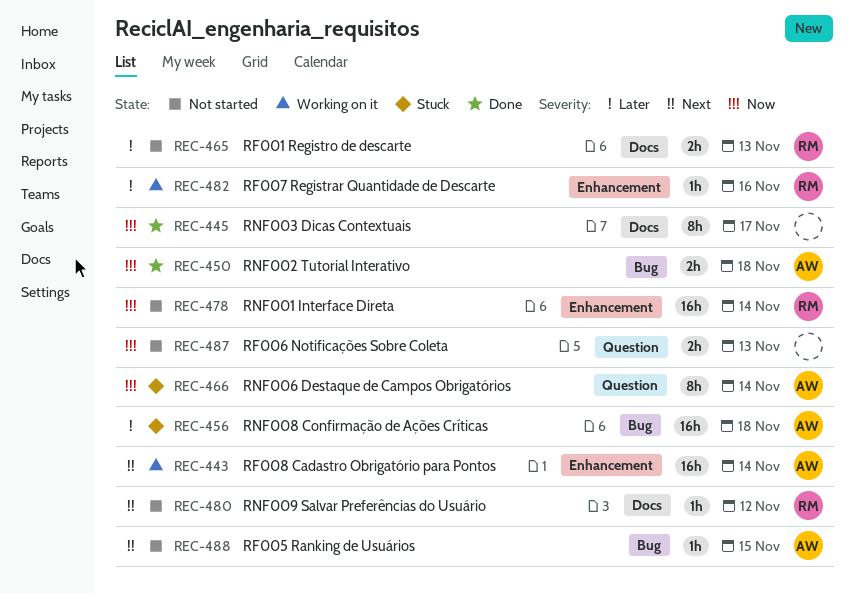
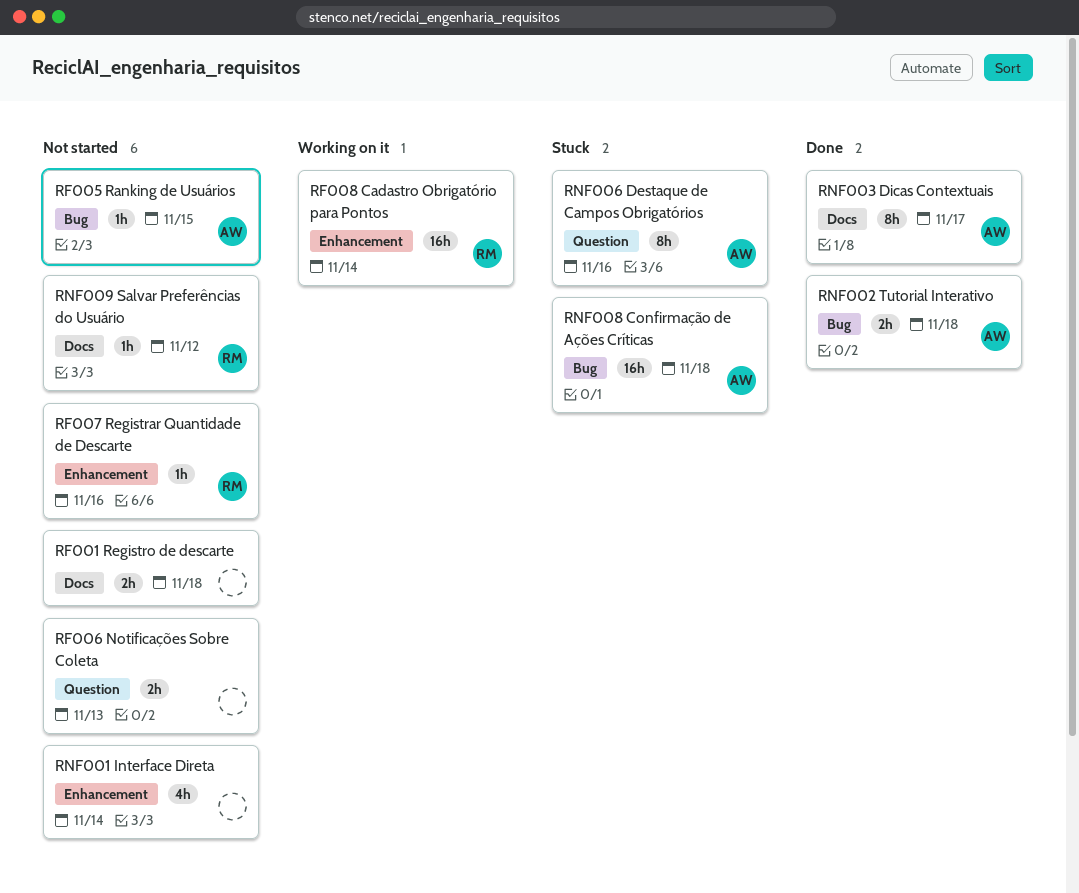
RF001 Registro de descarte, owner: RM -> none
RF001 Registro de descarte, due: Nov 13 -> Nov 18
RF007 Registrar Quantidade de Descarte, status: Working on it -> Not started
RF008 Cadastro Obrigatório para Pontos, owner: AW -> RM
RNF001 Interface Direta, owner: RM -> none
RNF001 Interface Direta, estimate: 16h -> 4h
RNF003 Dicas Contextuais, owner: none -> AW
RNF006 Destaque de Campos Obrigatórios, due: Nov 14 -> Nov 16

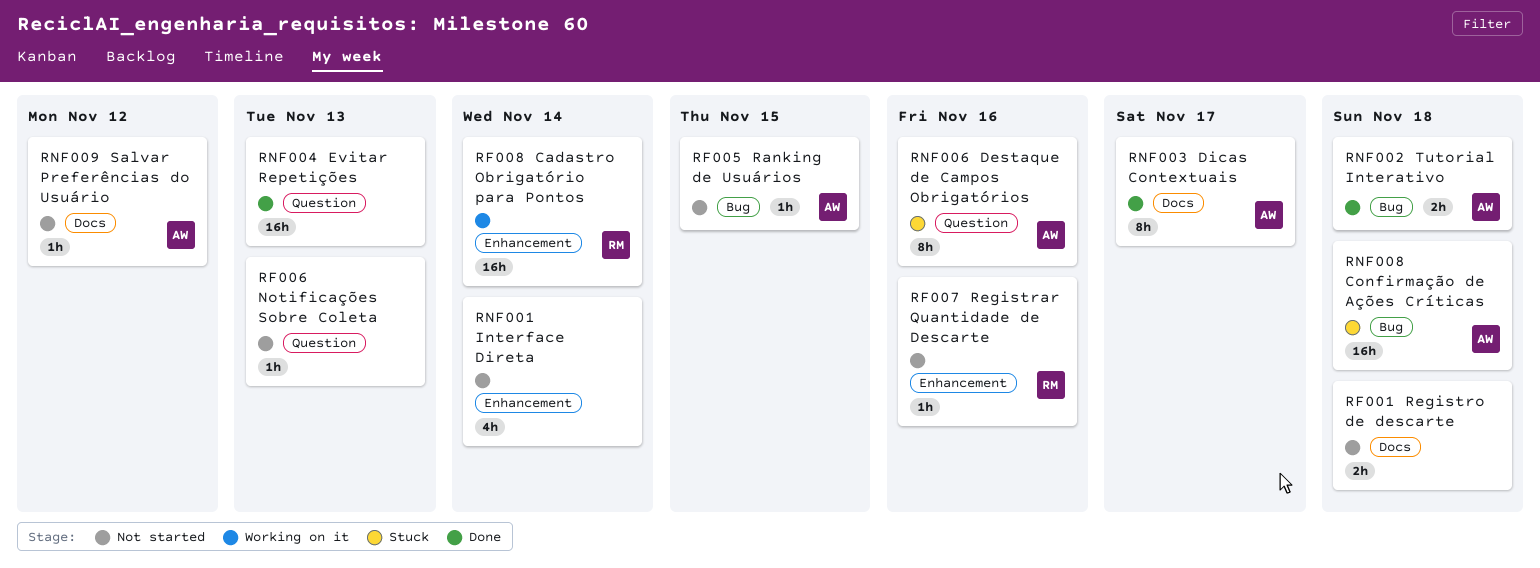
RF006 Notificações Sobre Coleta, estimate: 2h -> 1h
RNF004 Evitar Repetições: none -> present
RNF009 Salvar Preferências do Usuário, owner: RM -> AW

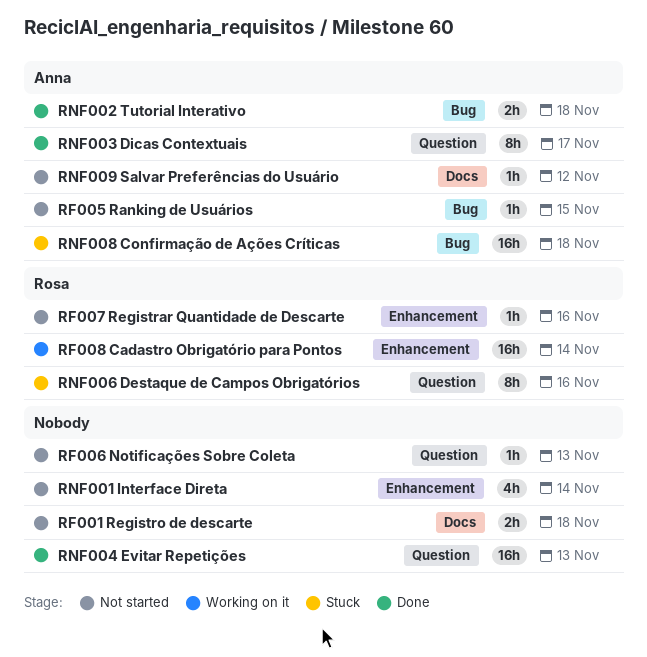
RNF003 Dicas Contextuais, label: Docs -> Question
RNF006 Destaque de Campos Obrigatórios, owner: Anna -> Rosa

